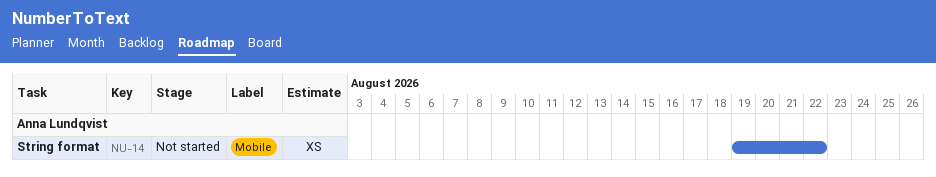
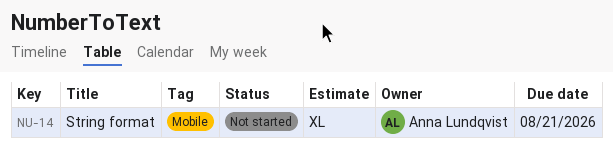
NU-14, estimate: XS -> XL
NU-14, due: Aug 22 -> Aug 21

